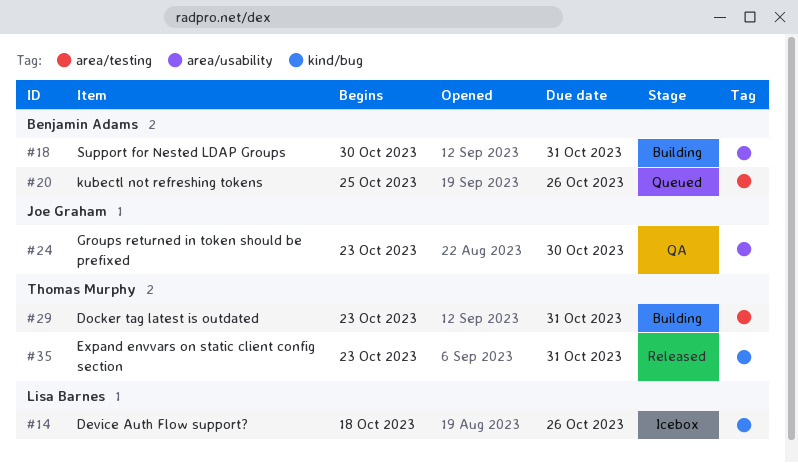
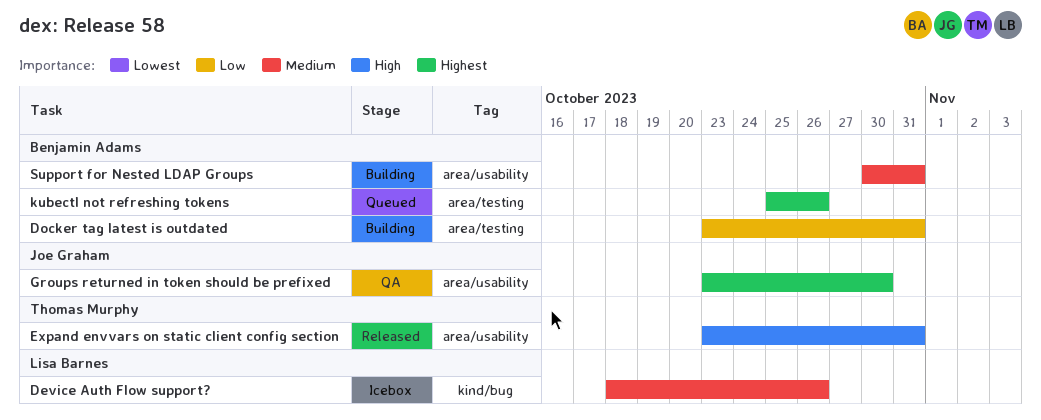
Docker tag latest is outdated, owner: Thomas Murphy -> Benjamin Adams
Expand envvars on static client config section, label: kind/bug -> area/usability

